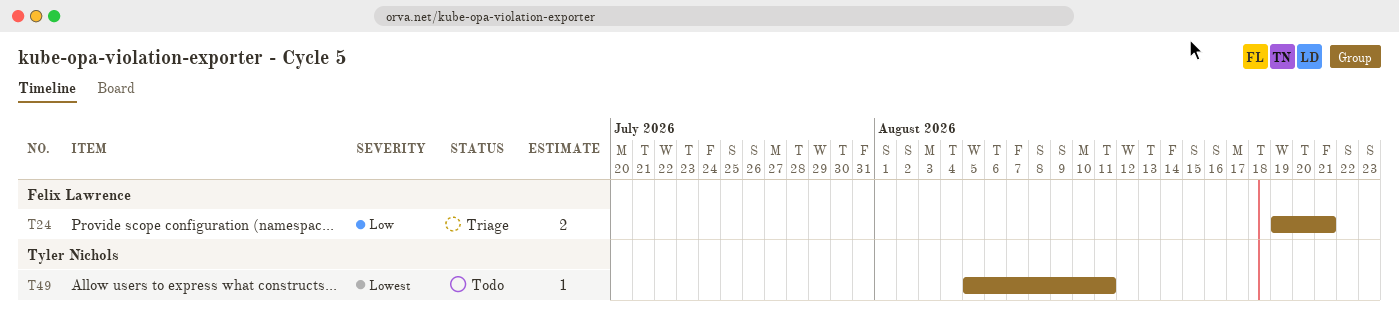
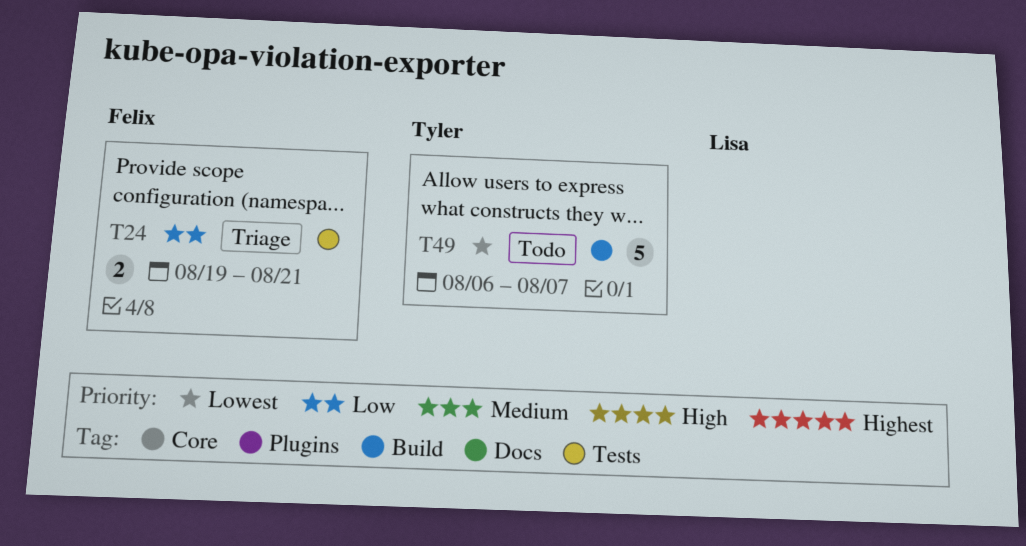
T49, estimate: 1 -> 5
T49, start: Aug 5 -> Aug 6
T49, due: Aug 11 -> Aug 7

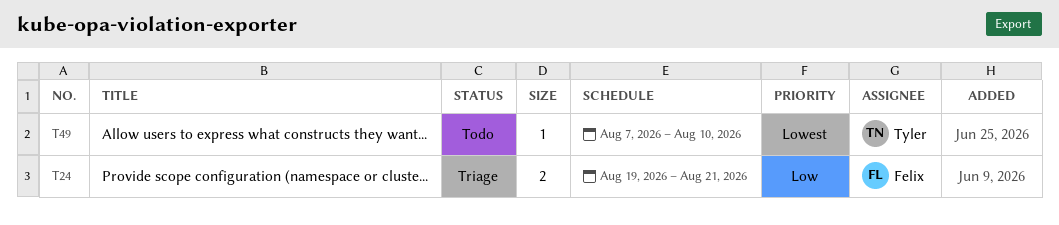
T49, estimate: 5 -> 1
T49, start: Aug 6 -> Aug 7
T49, due: Aug 7 -> Aug 10

